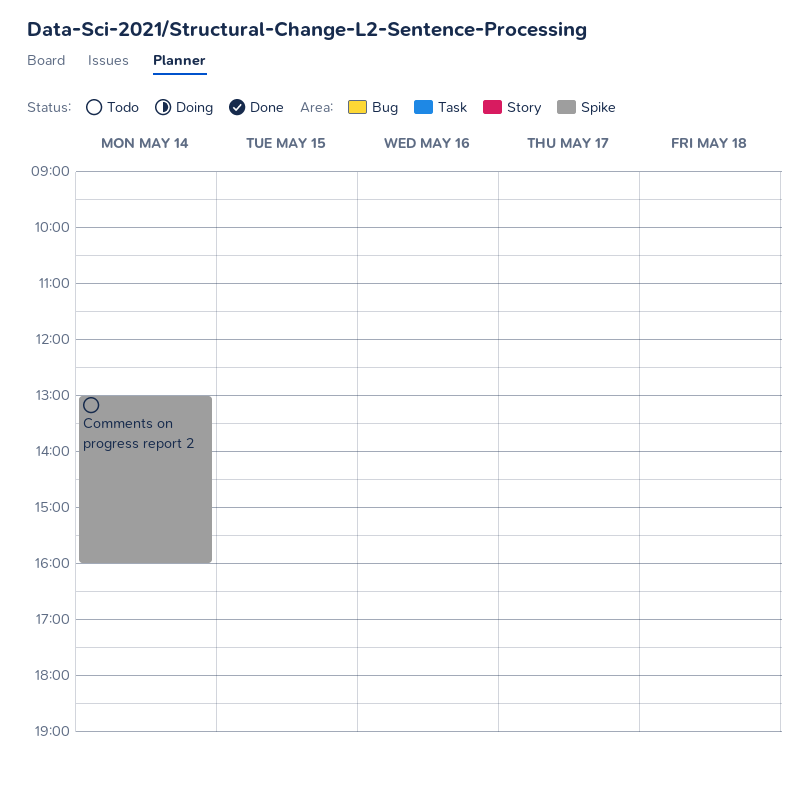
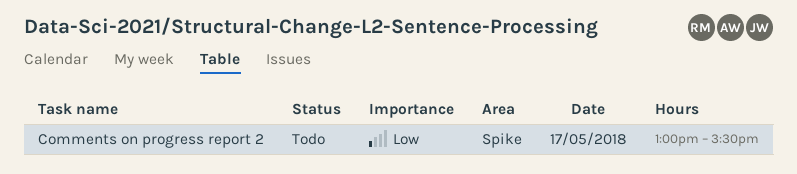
Comments on progress report 2, day: May 14 -> May 17
Comments on progress report 2, ends: 16:00 -> 15:30

